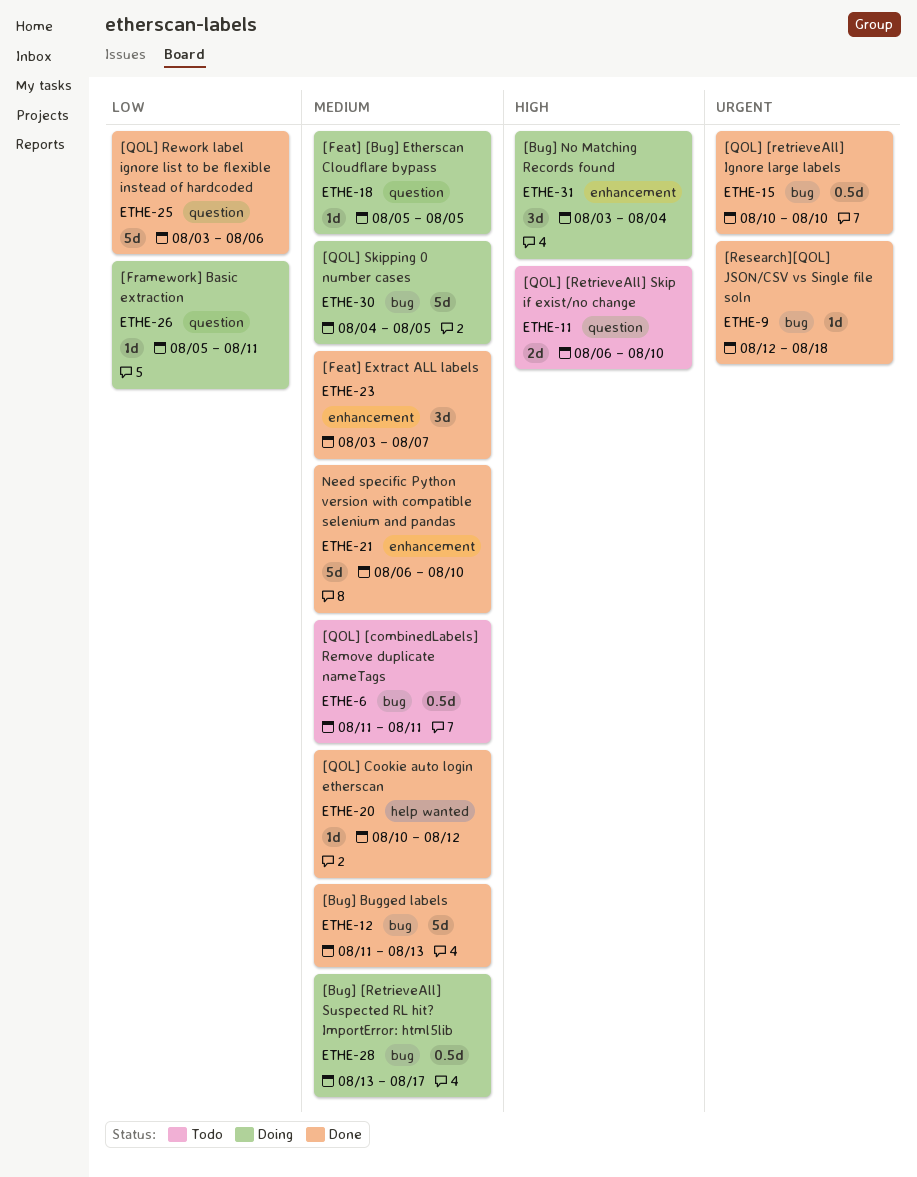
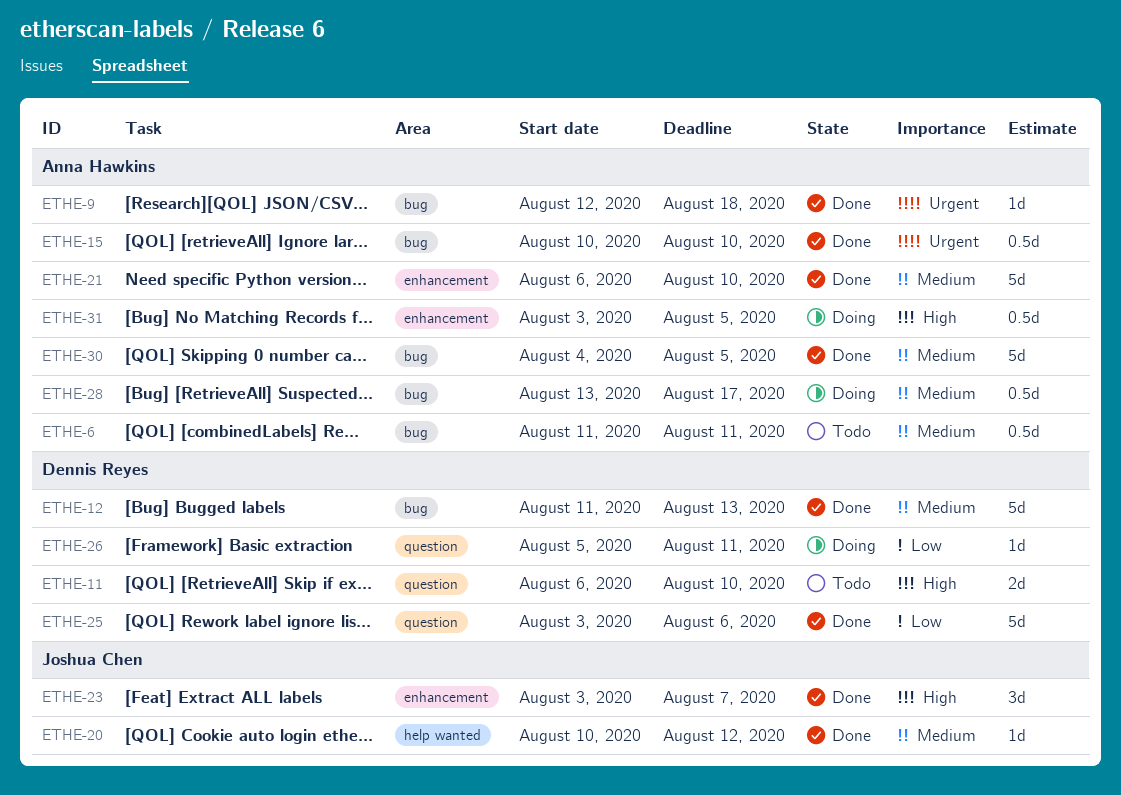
ETHE-18: present -> none
ETHE-23, priority: Medium -> High
ETHE-30, status: Doing -> Done
ETHE-31, estimate: 3d -> 0.5d
ETHE-31, due: Aug 4 -> Aug 5

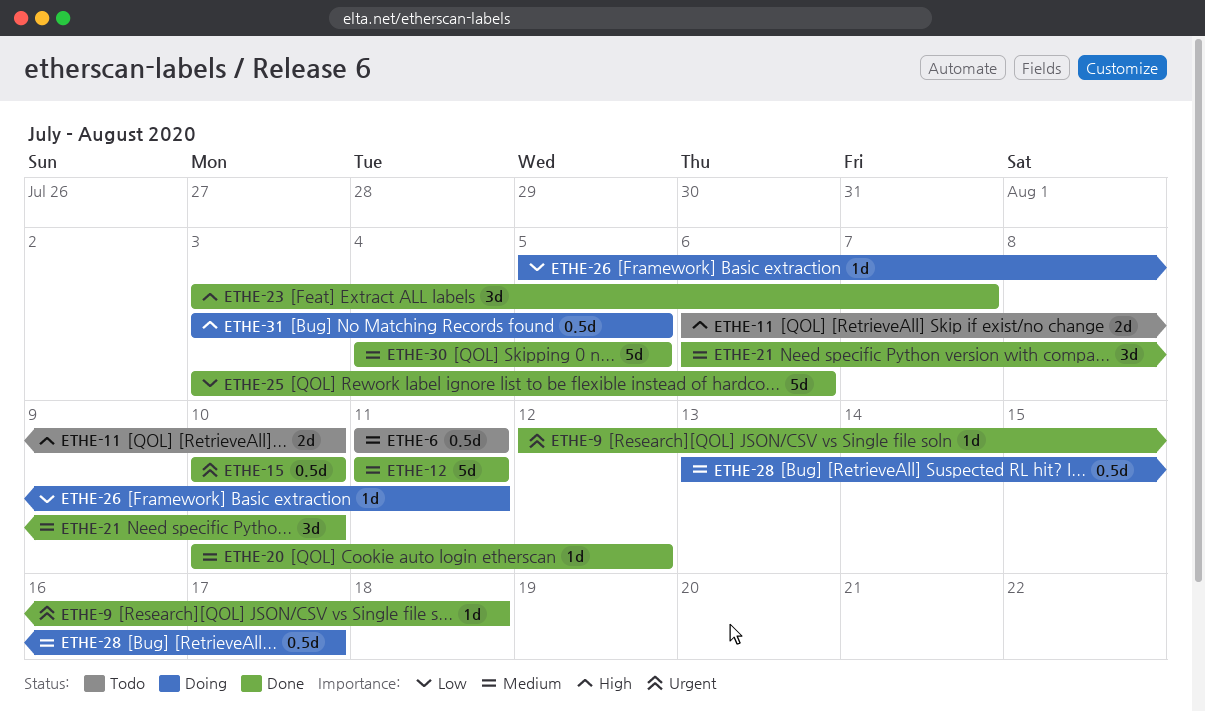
ETHE-12, due: Aug 13 -> Aug 11
ETHE-21, estimate: 5d -> 3d

